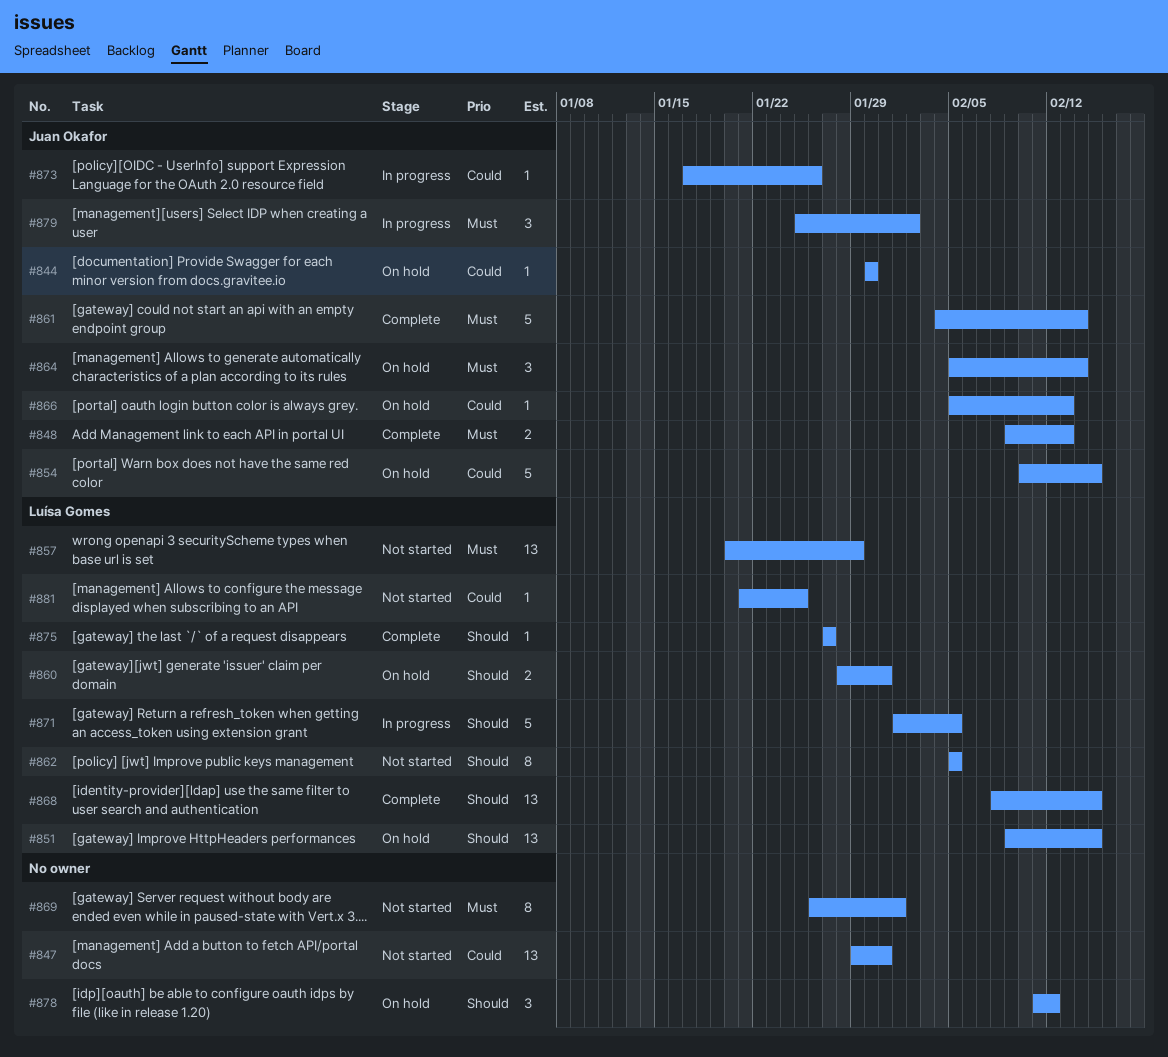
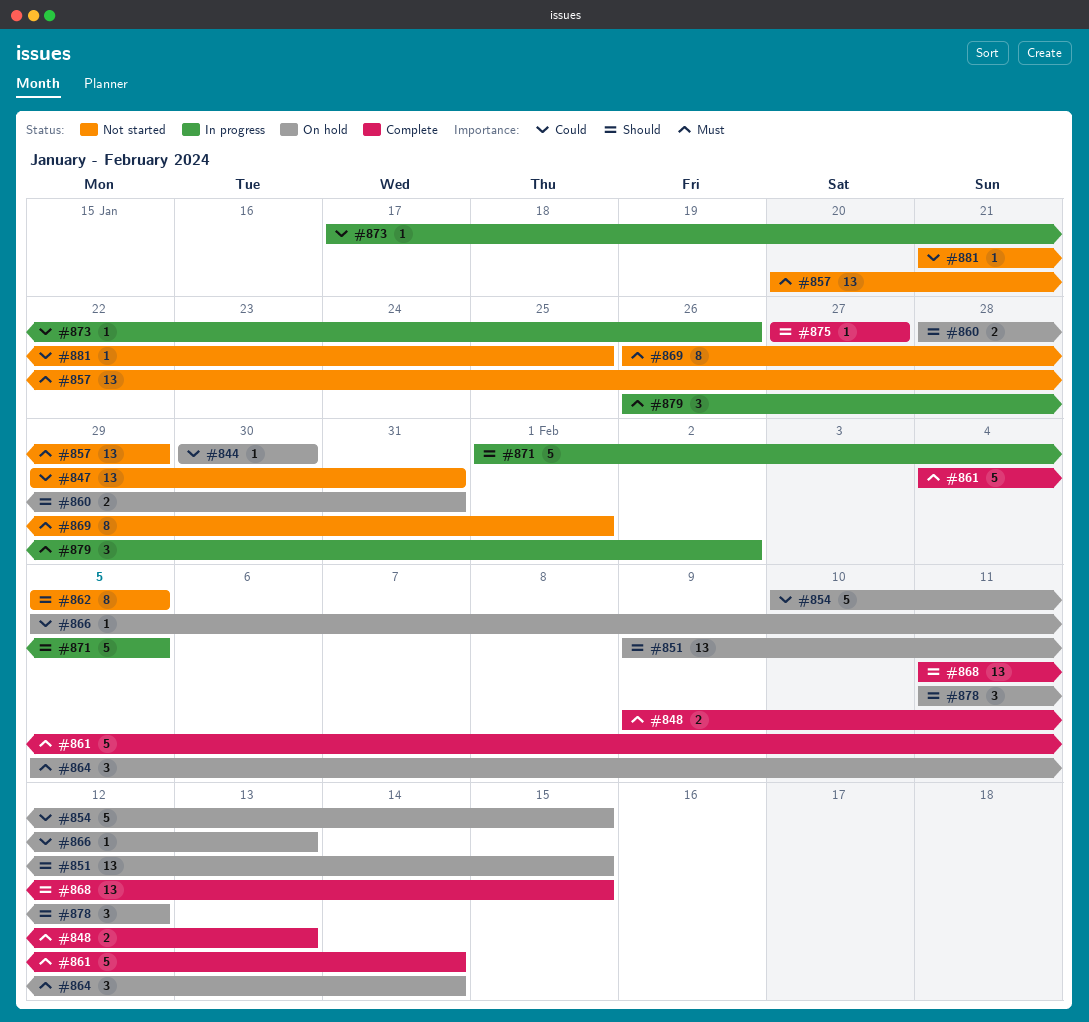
#868, start: Feb 8 -> Feb 11
#879, start: Jan 25 -> Jan 26

